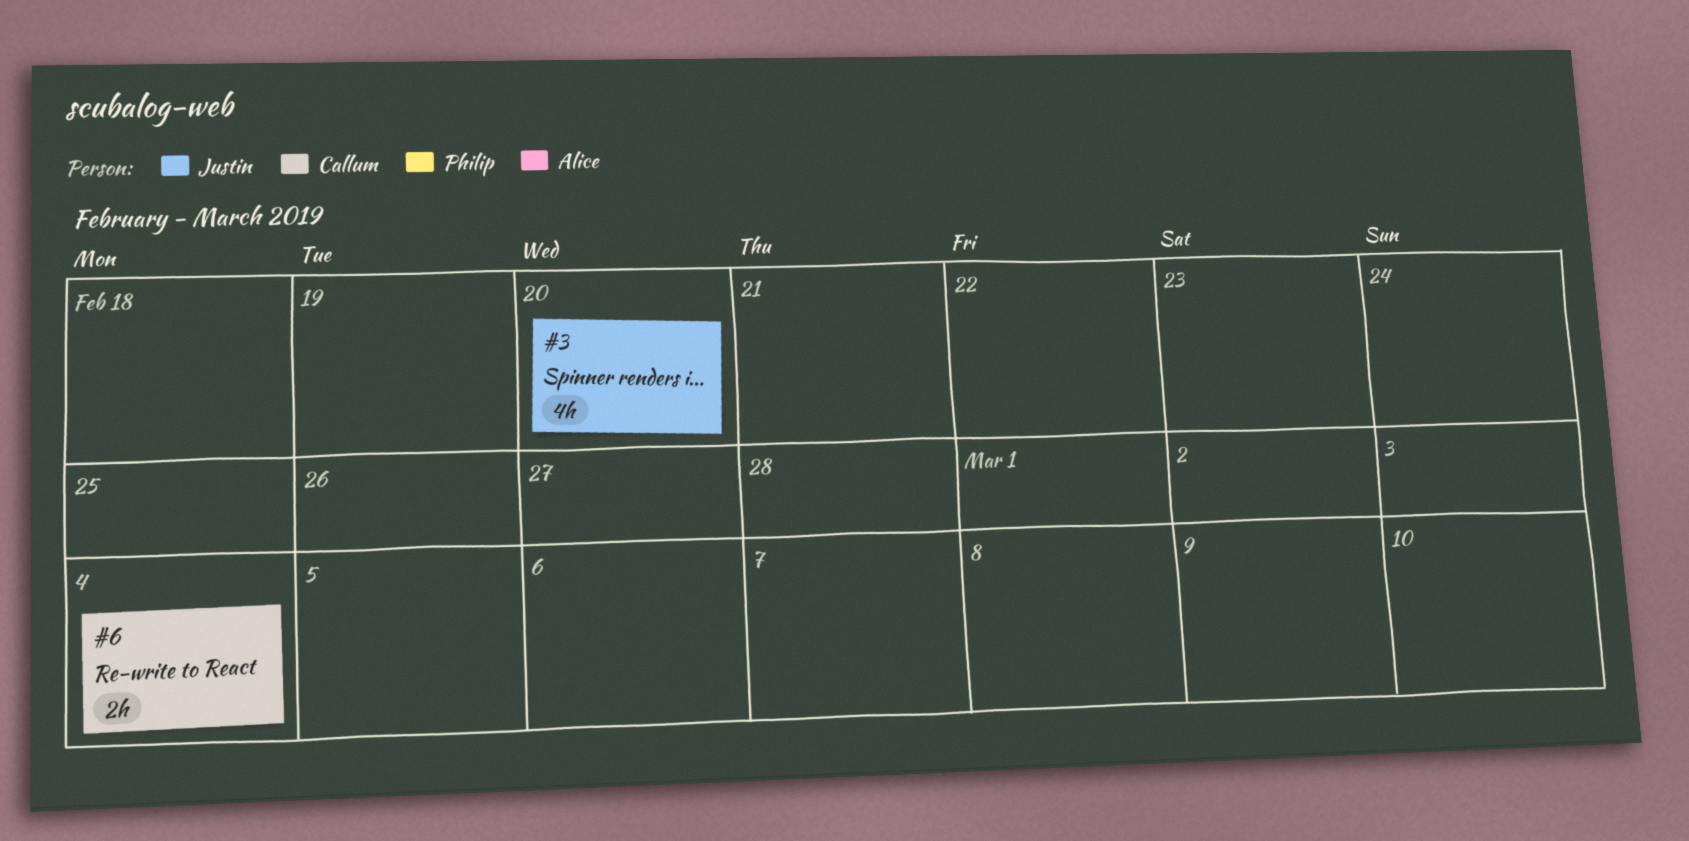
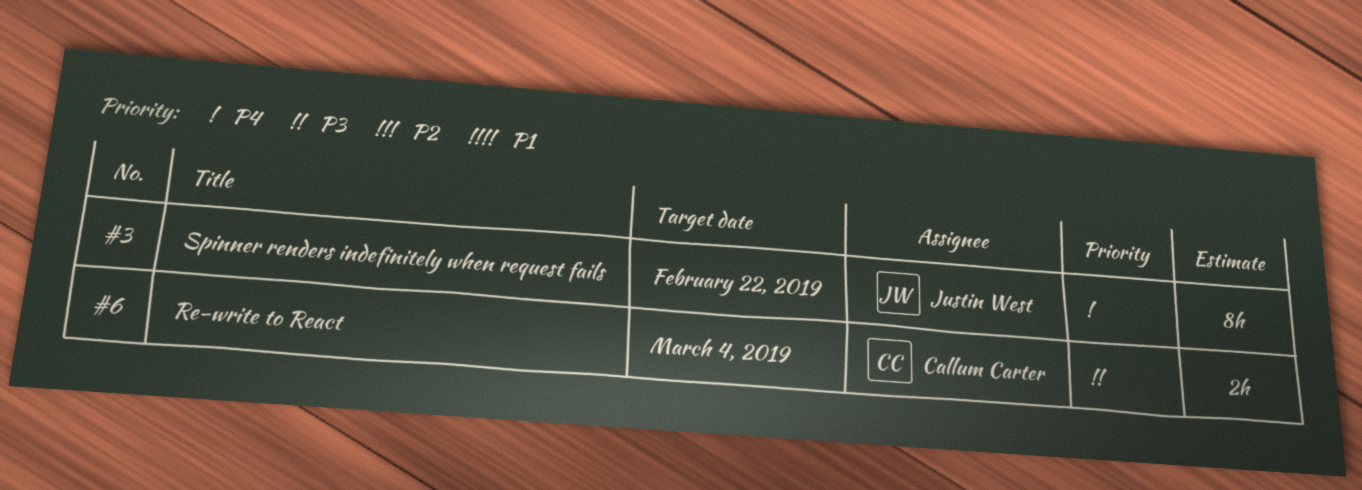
#3, estimate: 4h -> 8h
#3, due: Feb 20 -> Feb 22

